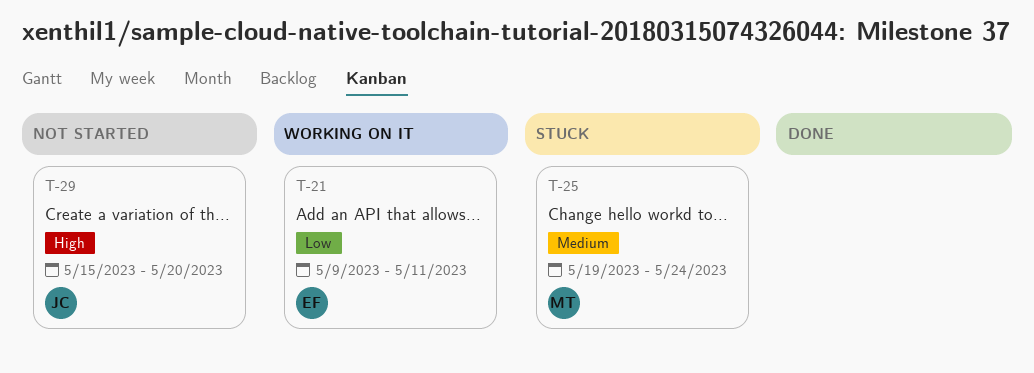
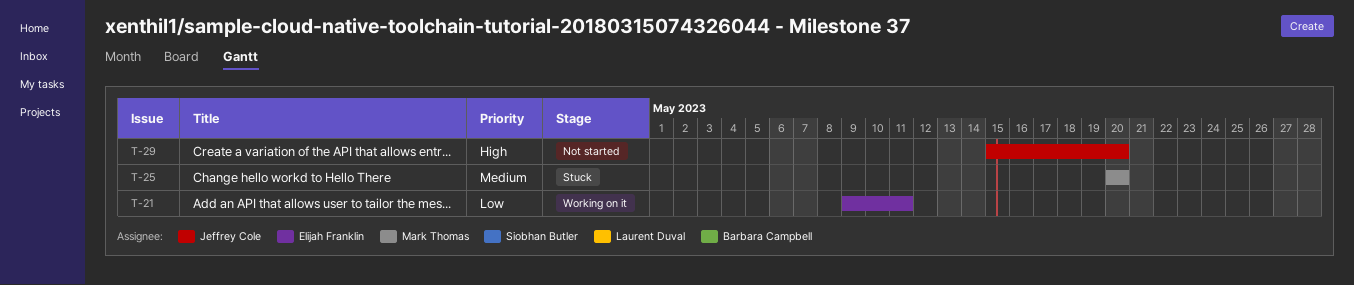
T-25, start: May 19 -> May 20
T-25, due: May 24 -> May 20

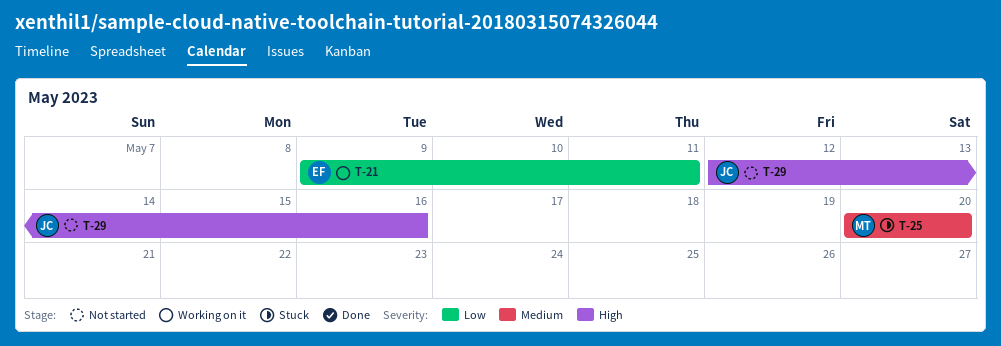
T-29, start: May 15 -> May 12
T-29, due: May 20 -> May 16

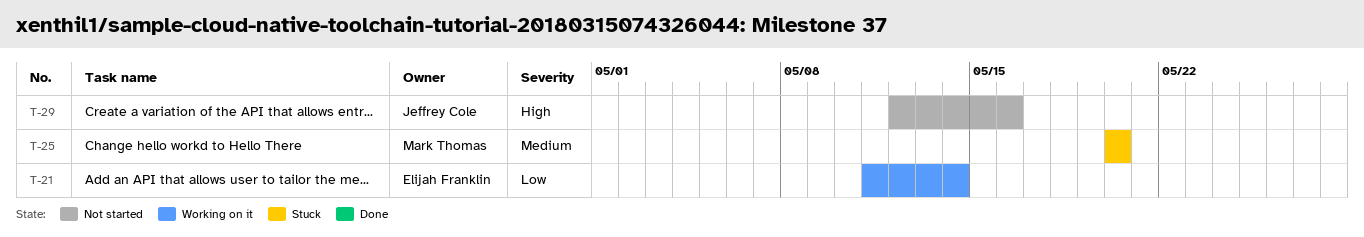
T-21, start: May 9 -> May 11
T-21, due: May 11 -> May 14

